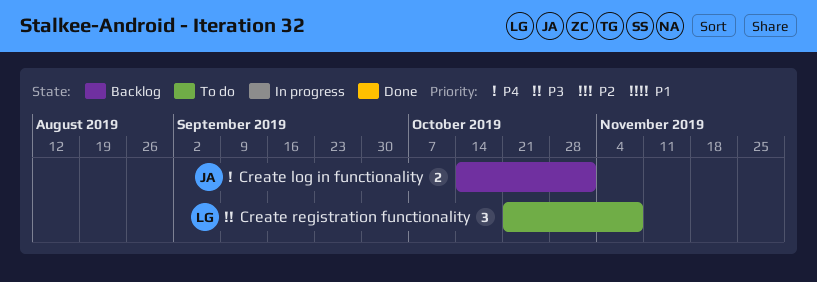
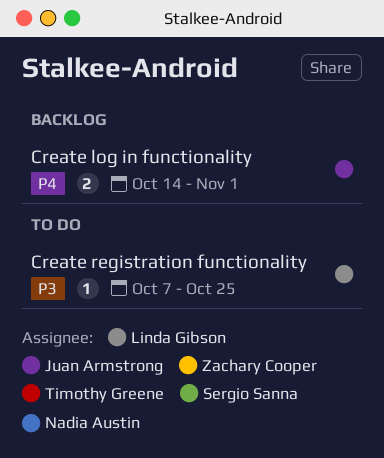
Create registration functionality, estimate: 3 -> 1
Create registration functionality, start: Oct 21 -> Oct 7
Create registration functionality, due: Nov 8 -> Oct 25

